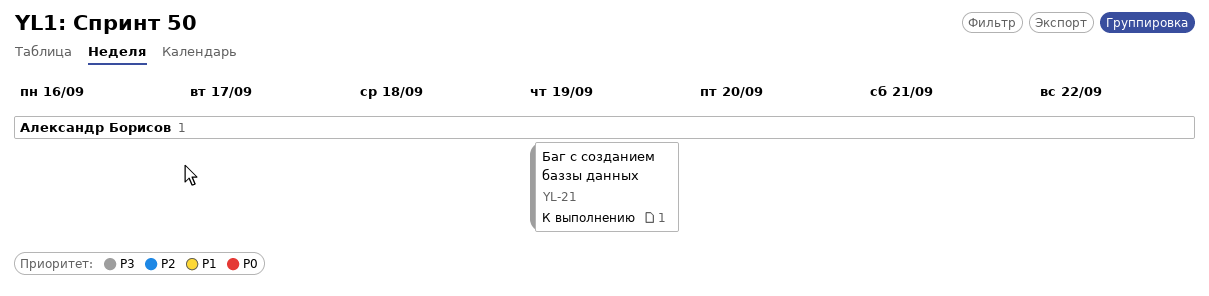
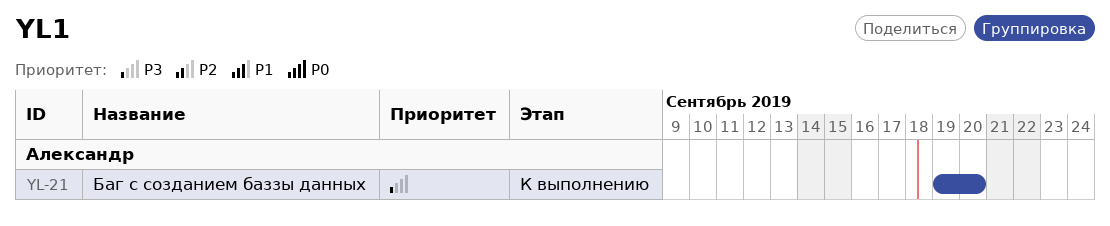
YL-21, due: Sep 19 -> Sep 20

